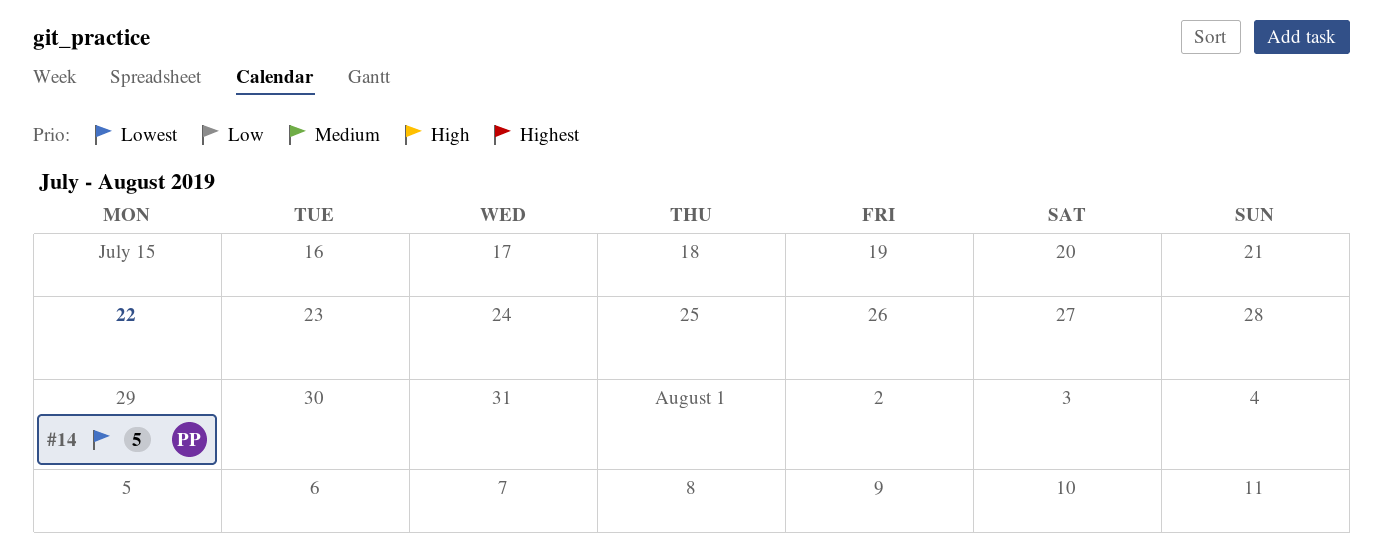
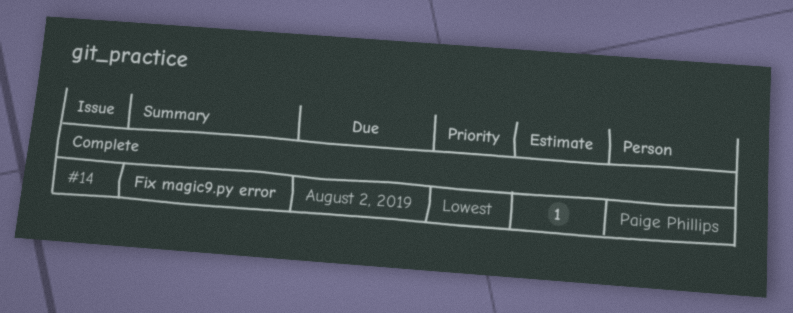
#14, estimate: 5 -> 1
#14, due: Jul 29 -> Aug 2

